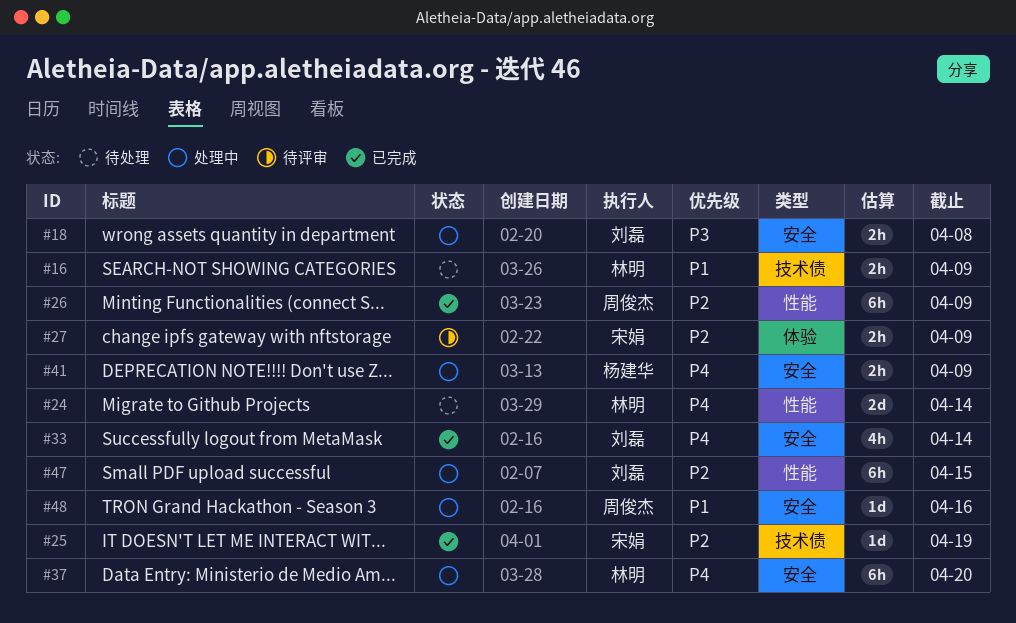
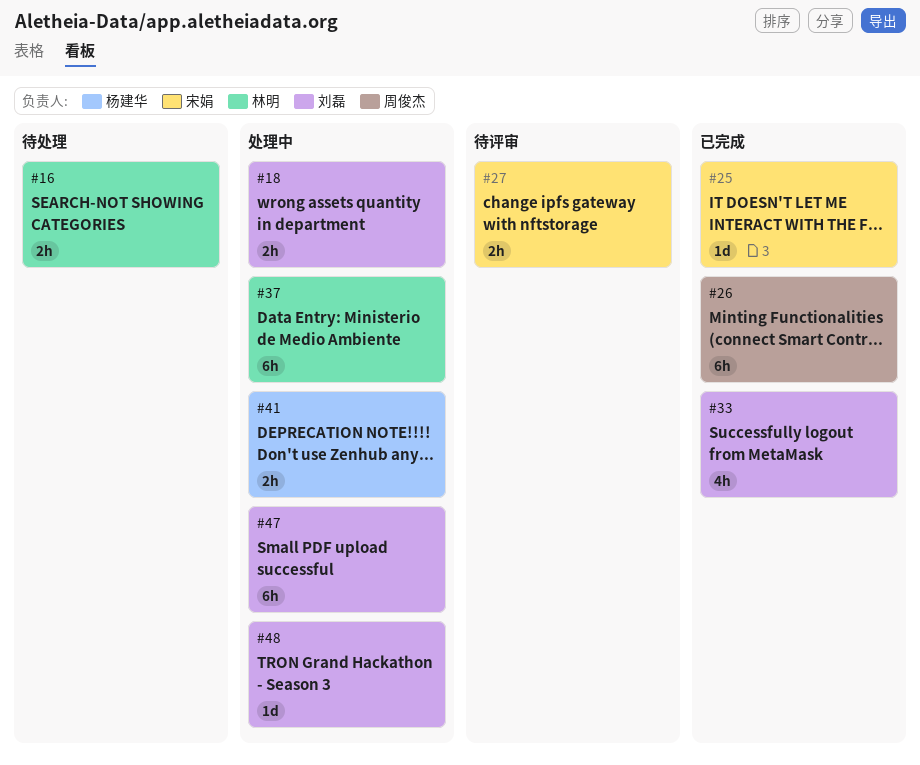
#24: present -> none
#48, owner: 周俊杰 -> 刘磊

